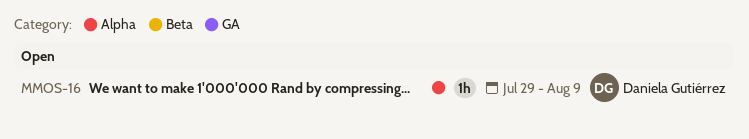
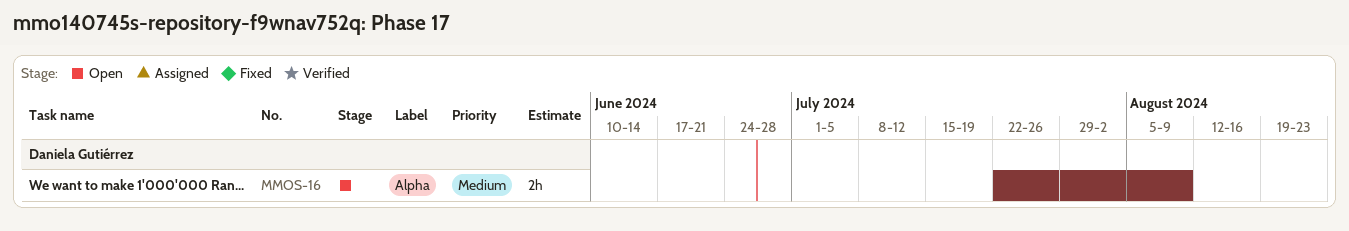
MMOS-16, estimate: 1h -> 2h
MMOS-16, start: Jul 29 -> Jul 22

